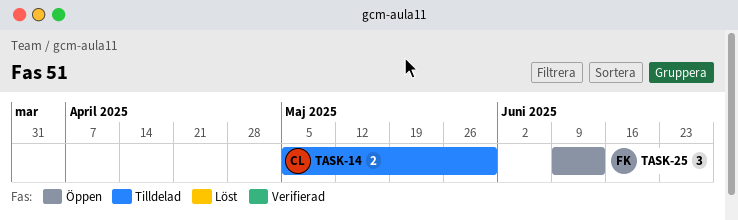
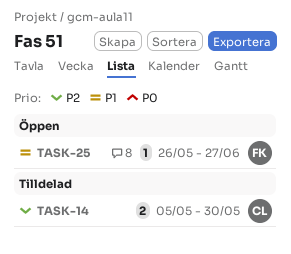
TASK-25, estimate: 3 -> 1
TASK-25, start: Jun 9 -> May 26
TASK-25, due: Jun 13 -> Jun 27

